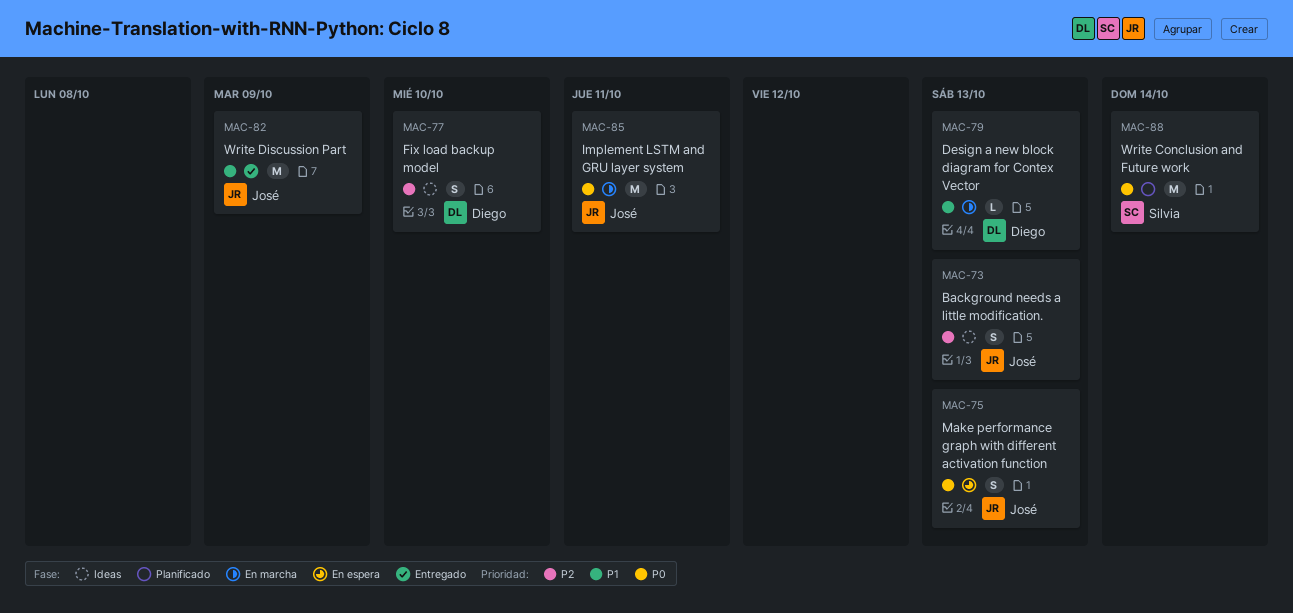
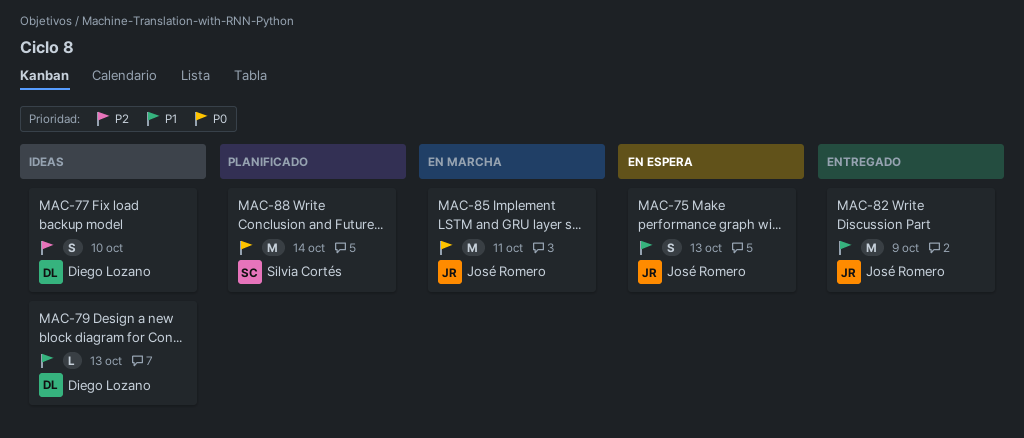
MAC-73: present -> none
MAC-75, priority: P0 -> P1
MAC-79, status: En marcha -> Ideas

